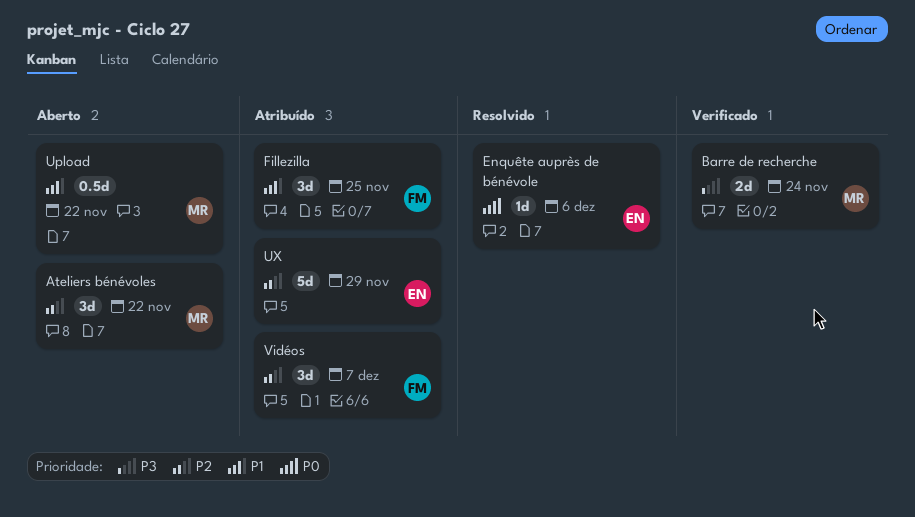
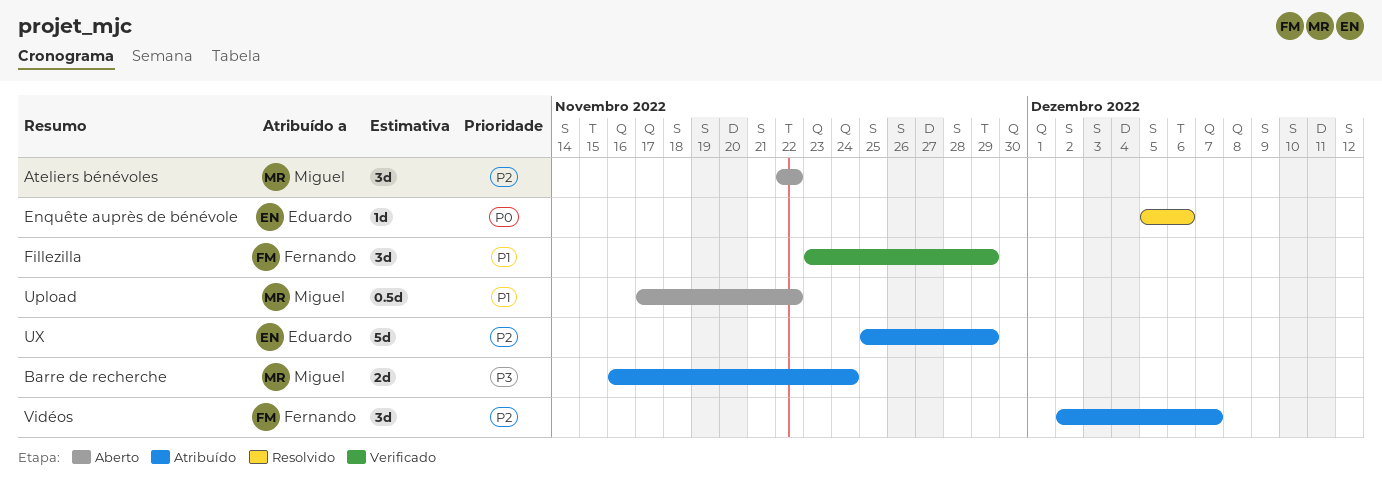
Barre de recherche, status: Verificado -> Atribuído
Fillezilla, status: Atribuído -> Verificado
Fillezilla, due: Nov 25 -> Nov 29

